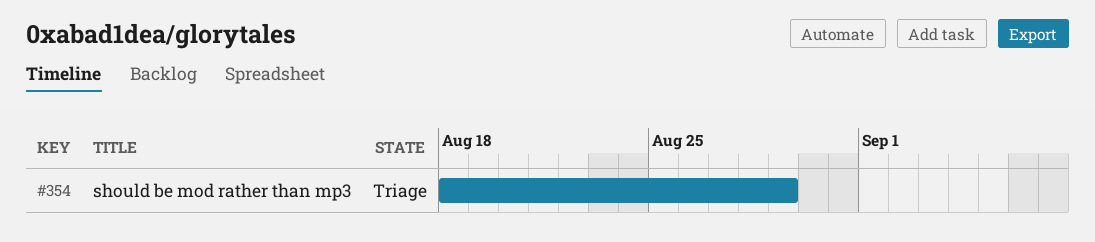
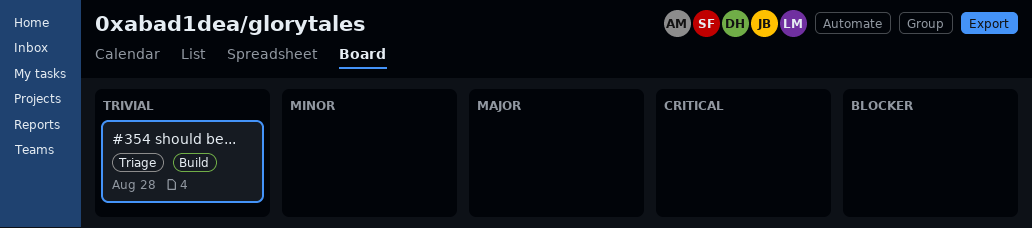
#354, due: Aug 29 -> Aug 28

